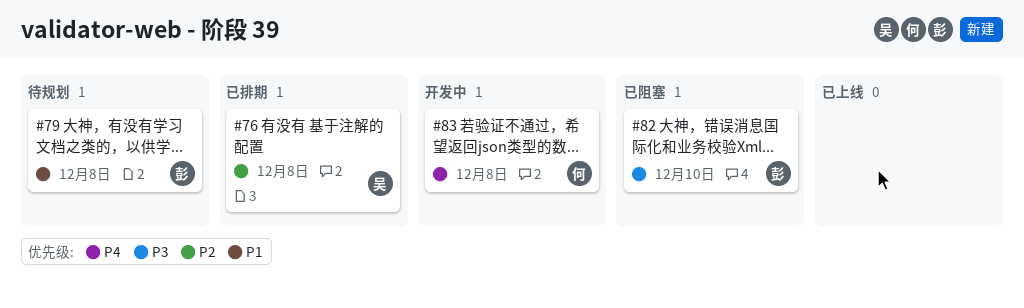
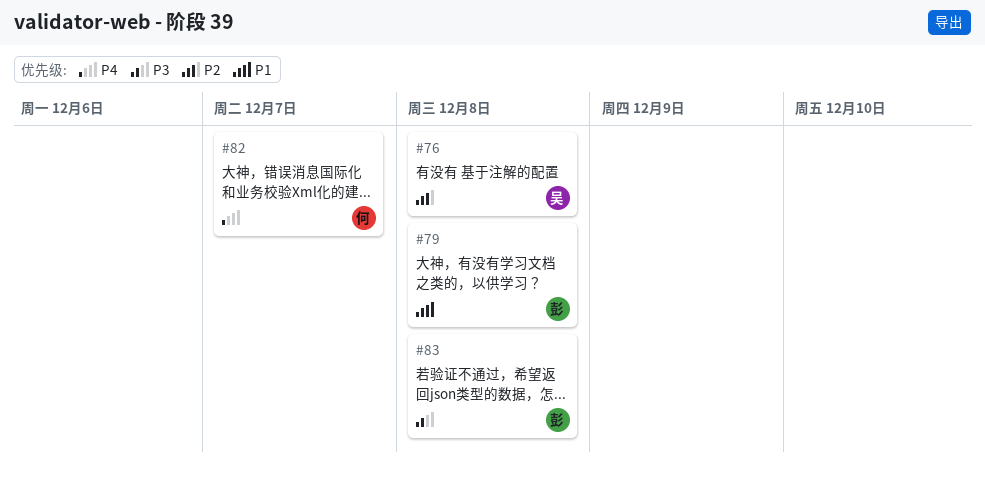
#82, owner: 彭 -> 何
#82, priority: P3 -> P4
#82, due: Dec 10 -> Dec 7
#83, owner: 何 -> 彭
#83, priority: P4 -> P3

